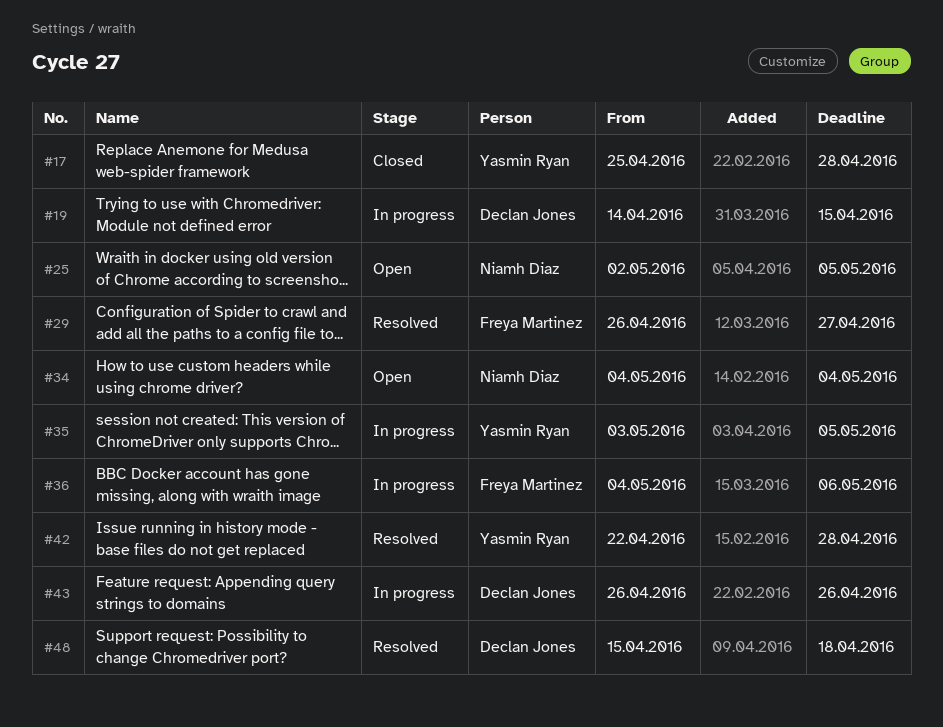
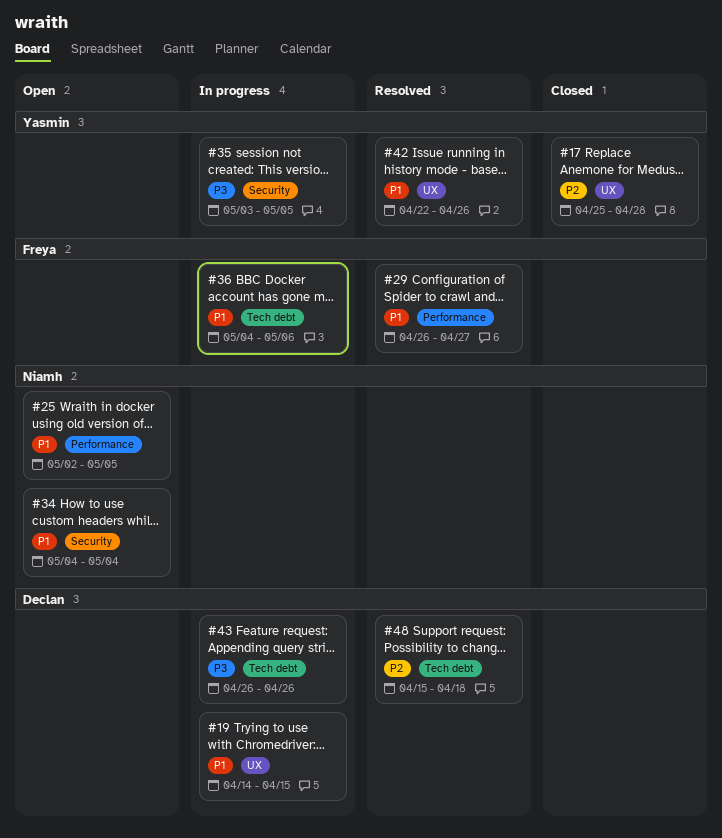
#42, due: Apr 28 -> Apr 26

